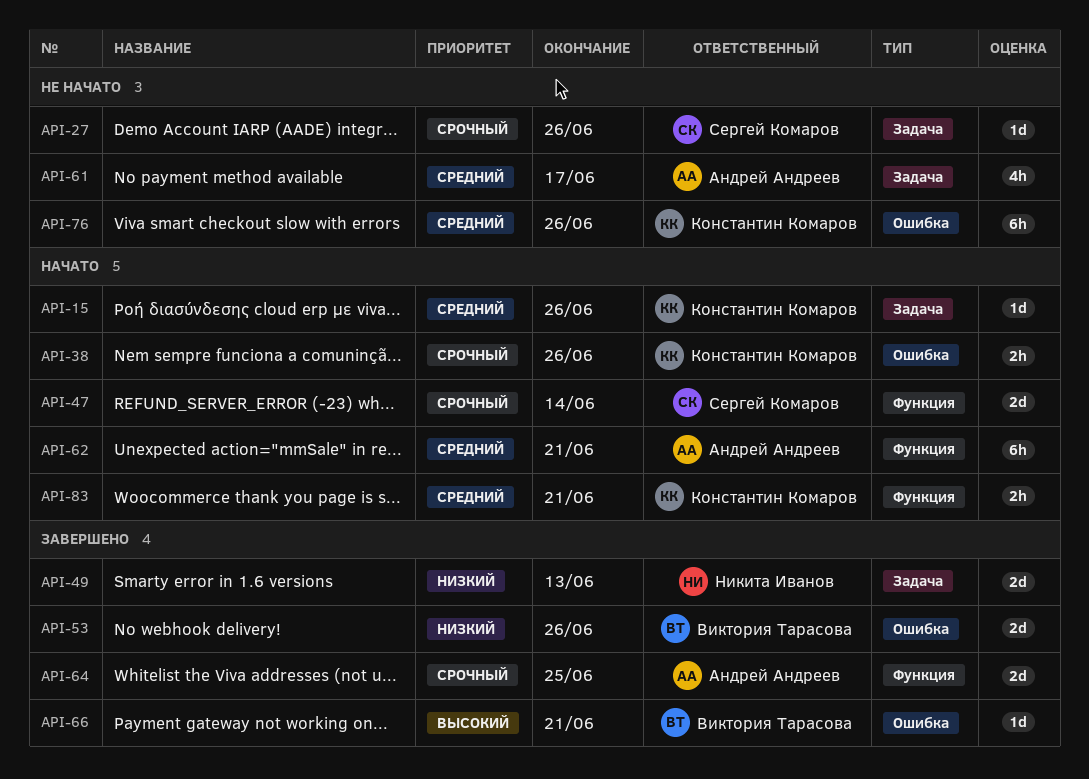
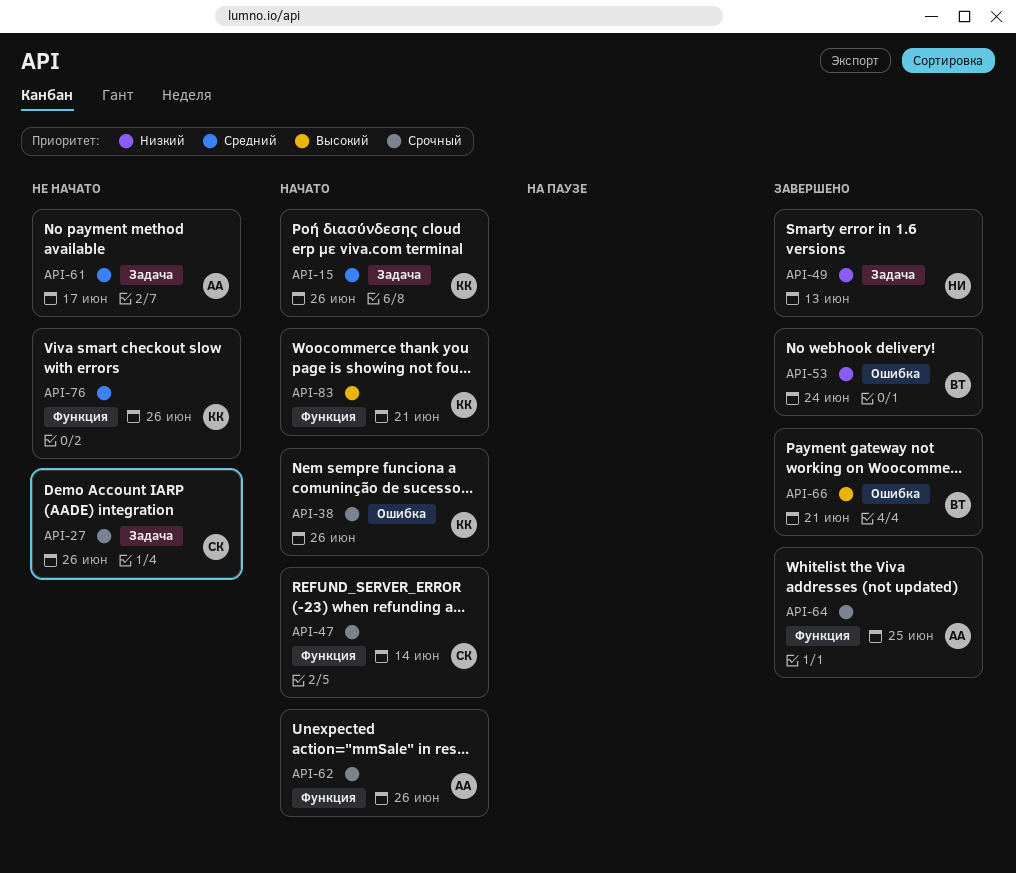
API-53, due: Jun 26 -> Jun 24
API-62, priority: Средний -> Срочный
API-62, due: Jun 21 -> Jun 26
API-76, label: Ошибка -> Функция
API-83, priority: Средний -> Высокий

